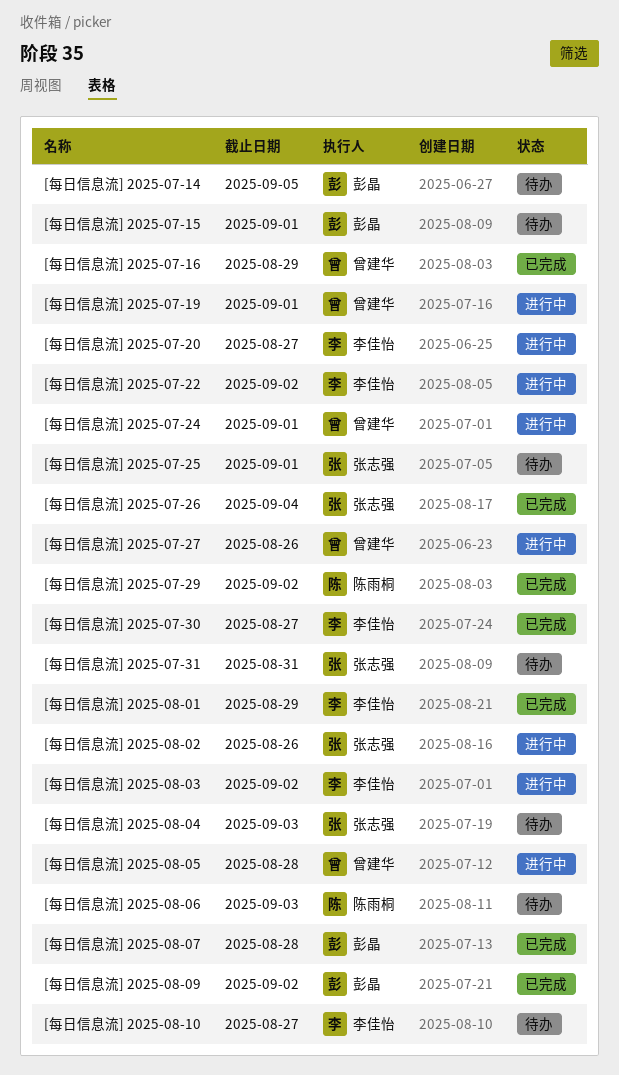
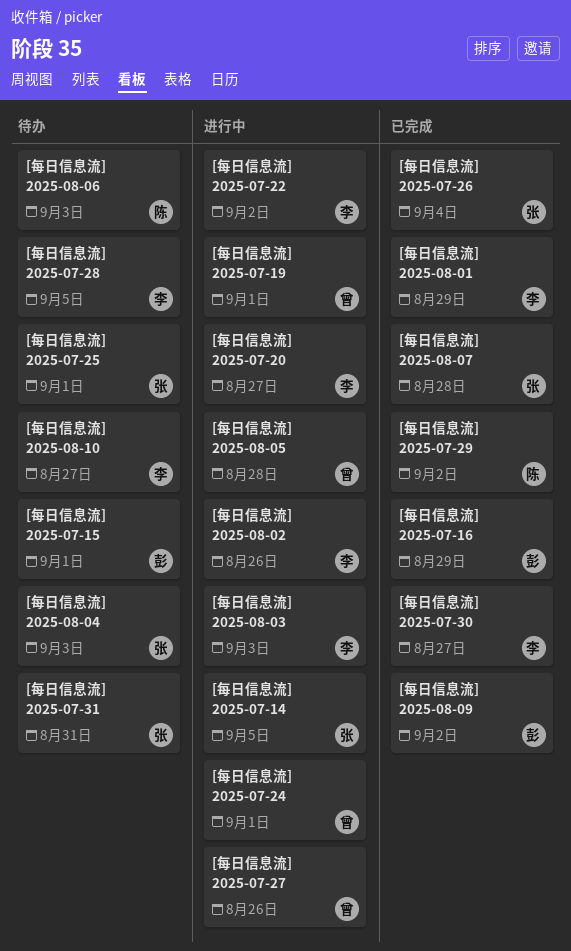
[每日信息流] 2025-07-14, status: 待办 -> 进行中
[每日信息流] 2025-07-14, owner: 彭晶 -> 张志强
[每日信息流] 2025-07-16, owner: 曾建华 -> 彭晶
[每日信息流] 2025-07-28: none -> present
[每日信息流] 2025-08-02, owner: 张志强 -> 李佳怡
[每日信息流] 2025-08-03, due: Sep 2 -> Sep 3
[每日信息流] 2025-08-07, owner: 彭晶 -> 张志强

